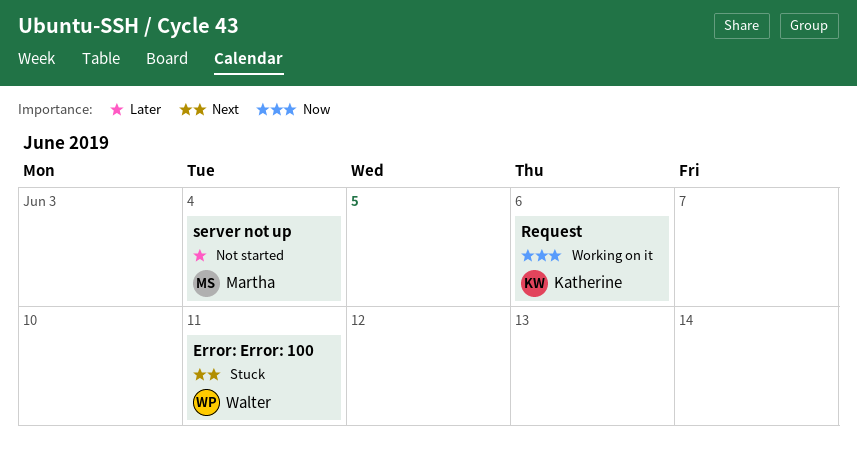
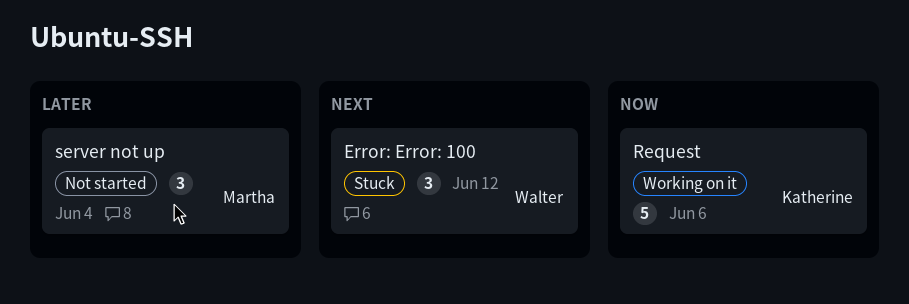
Error: Error: 100, due: Jun 11 -> Jun 12

